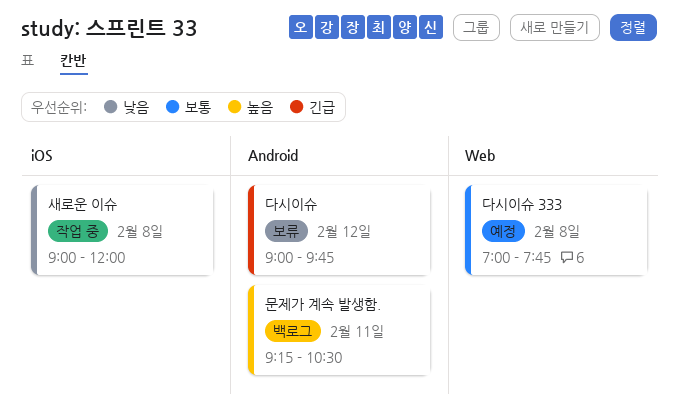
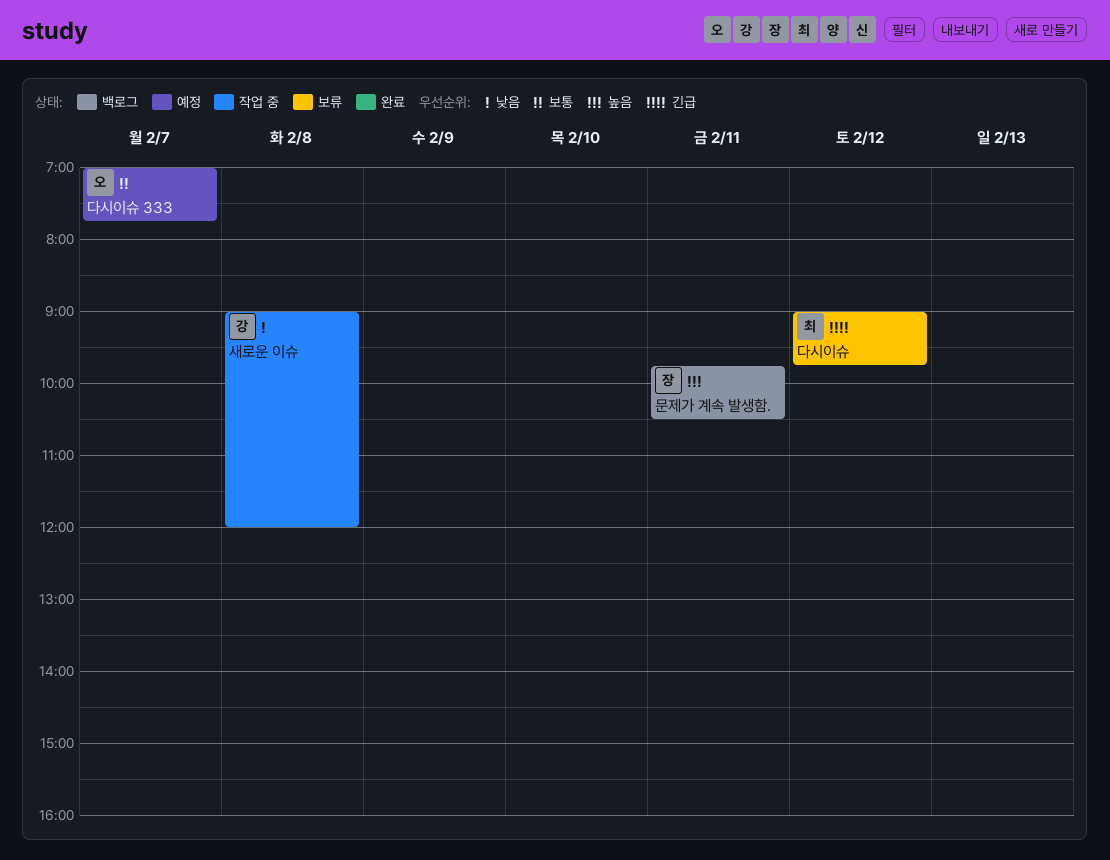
다시이슈 333, day: Feb 8 -> Feb 7
문제가 계속 발생함., begins: 09:15 -> 09:45

